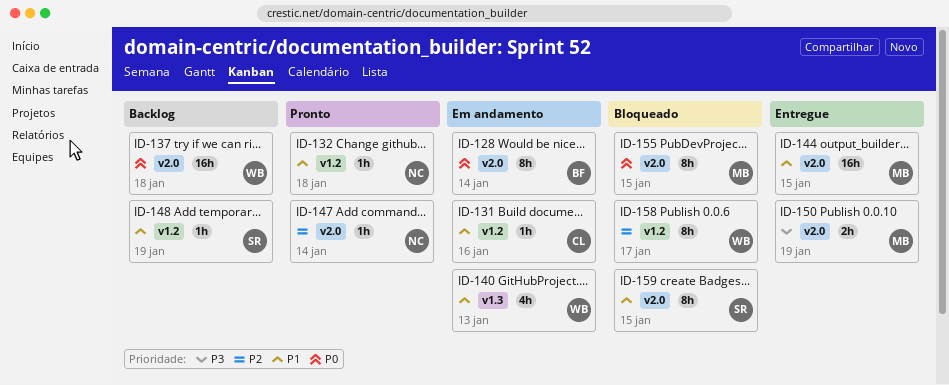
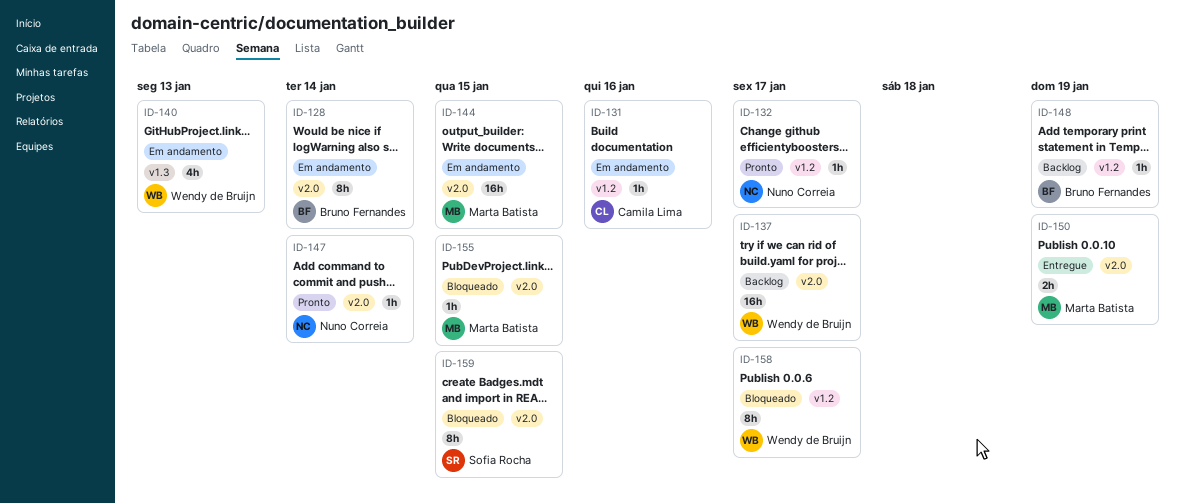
ID-132, due: Jan 18 -> Jan 17
ID-137, due: Jan 18 -> Jan 17
ID-144, status: Entregue -> Em andamento
ID-148, owner: Sofia Rocha -> Bruno Fernandes
ID-155, estimate: 8h -> 1h

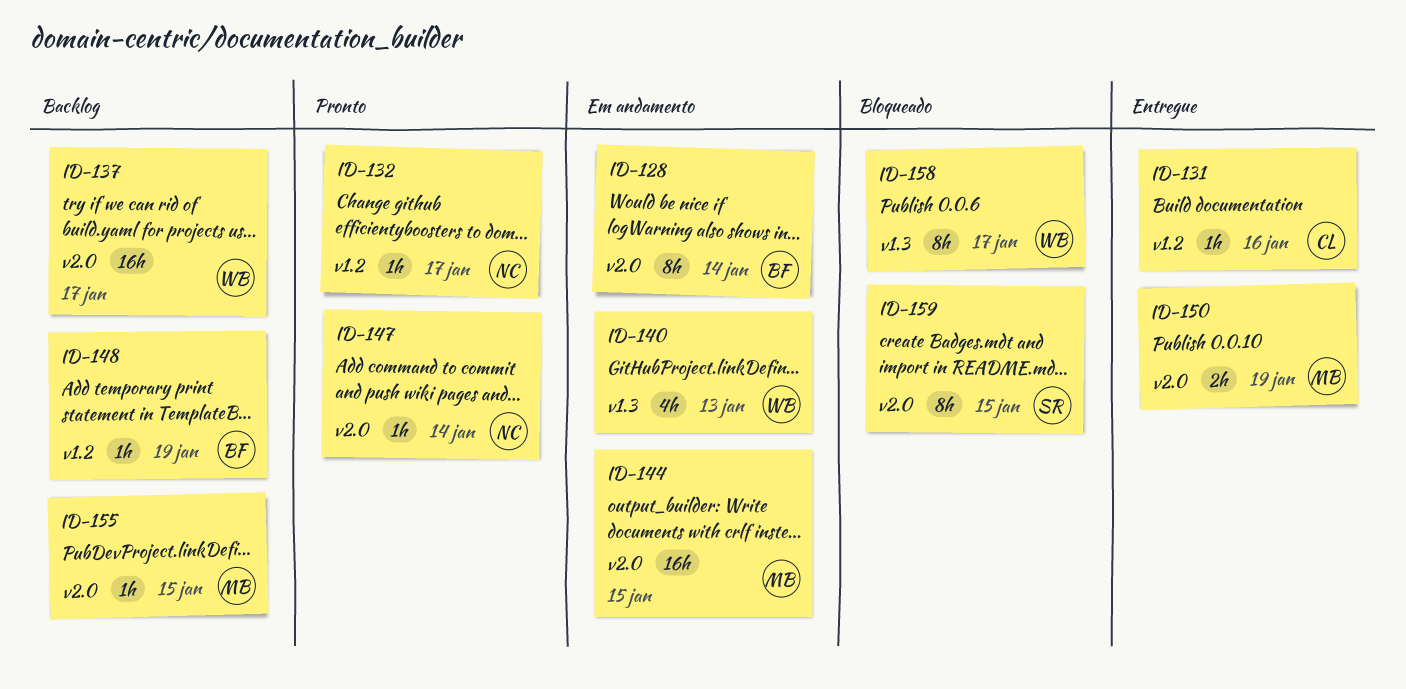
ID-131, status: Em andamento -> Entregue
ID-155, status: Bloqueado -> Backlog
ID-158, label: v1.2 -> v1.3

